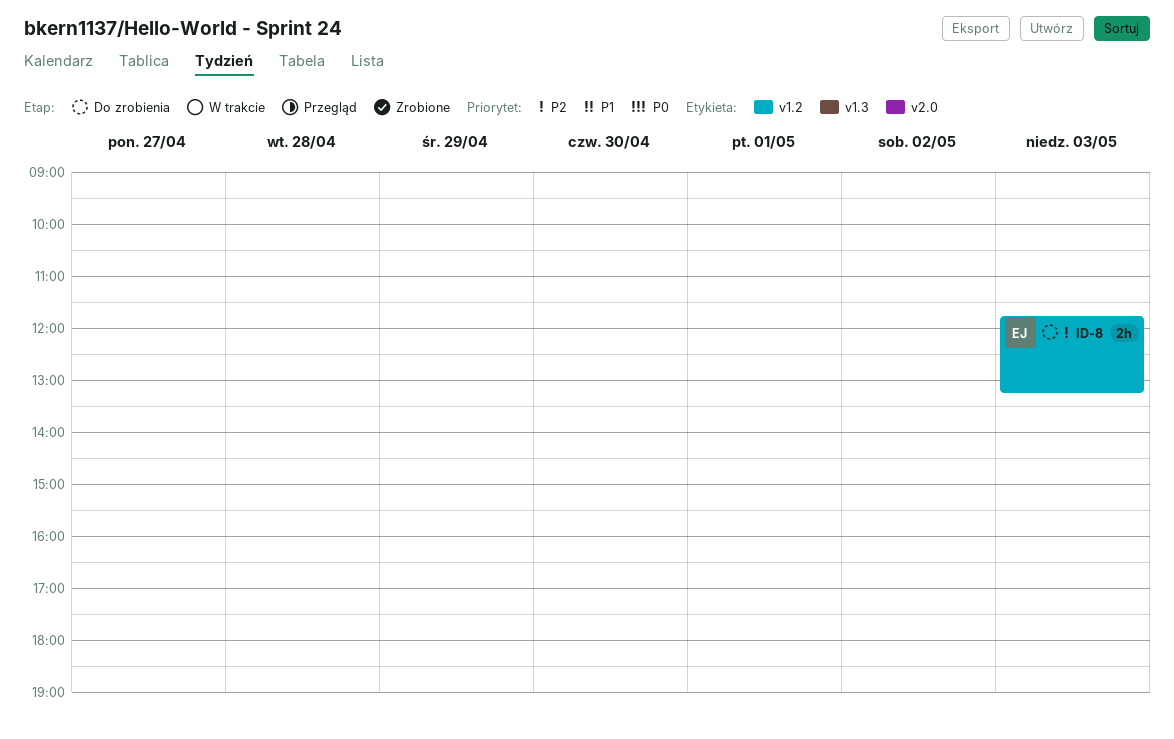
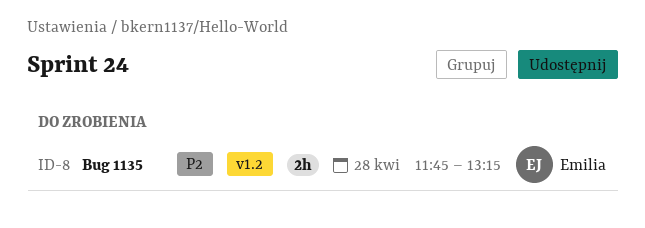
ID-8, day: May 3 -> Apr 28

